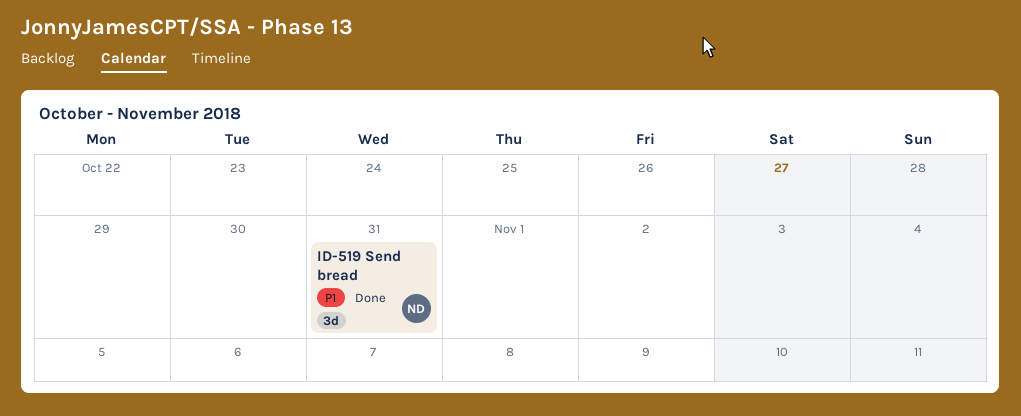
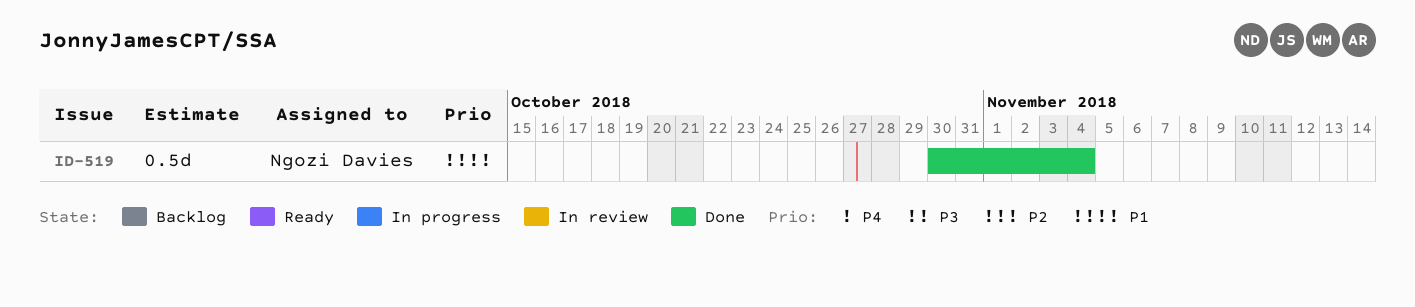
ID-519, estimate: 3d -> 0.5d
ID-519, due: Oct 31 -> Nov 4

